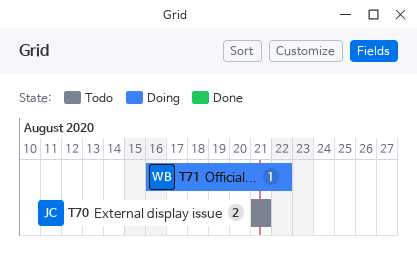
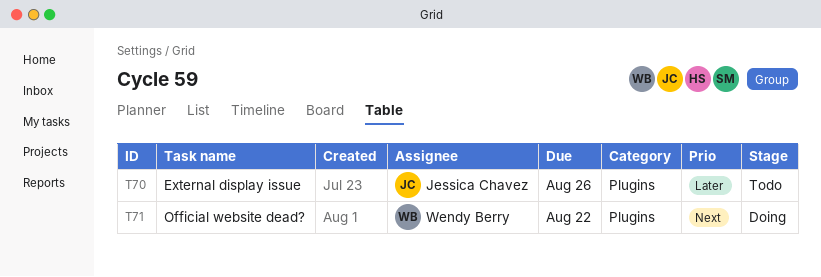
T70, due: Aug 21 -> Aug 26

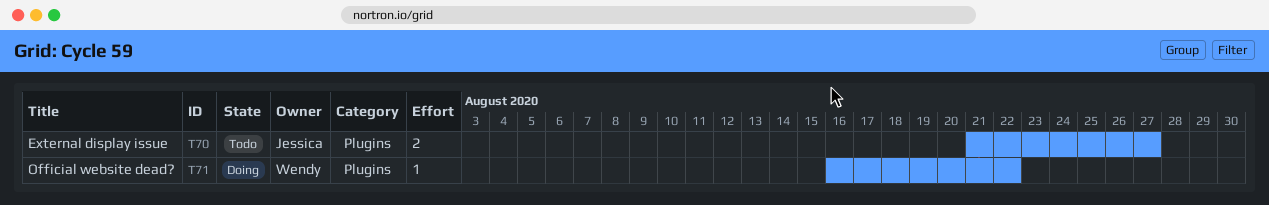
T70, due: Aug 26 -> Aug 27

